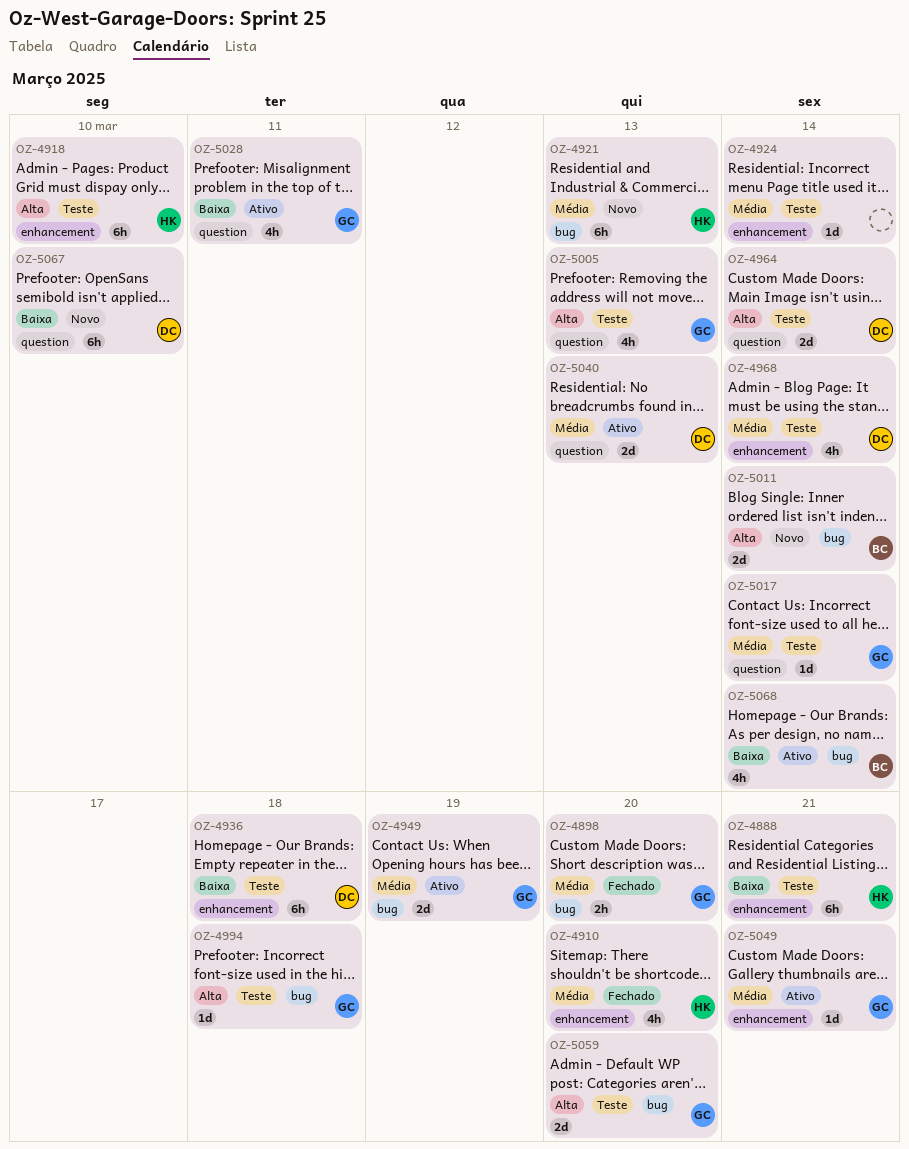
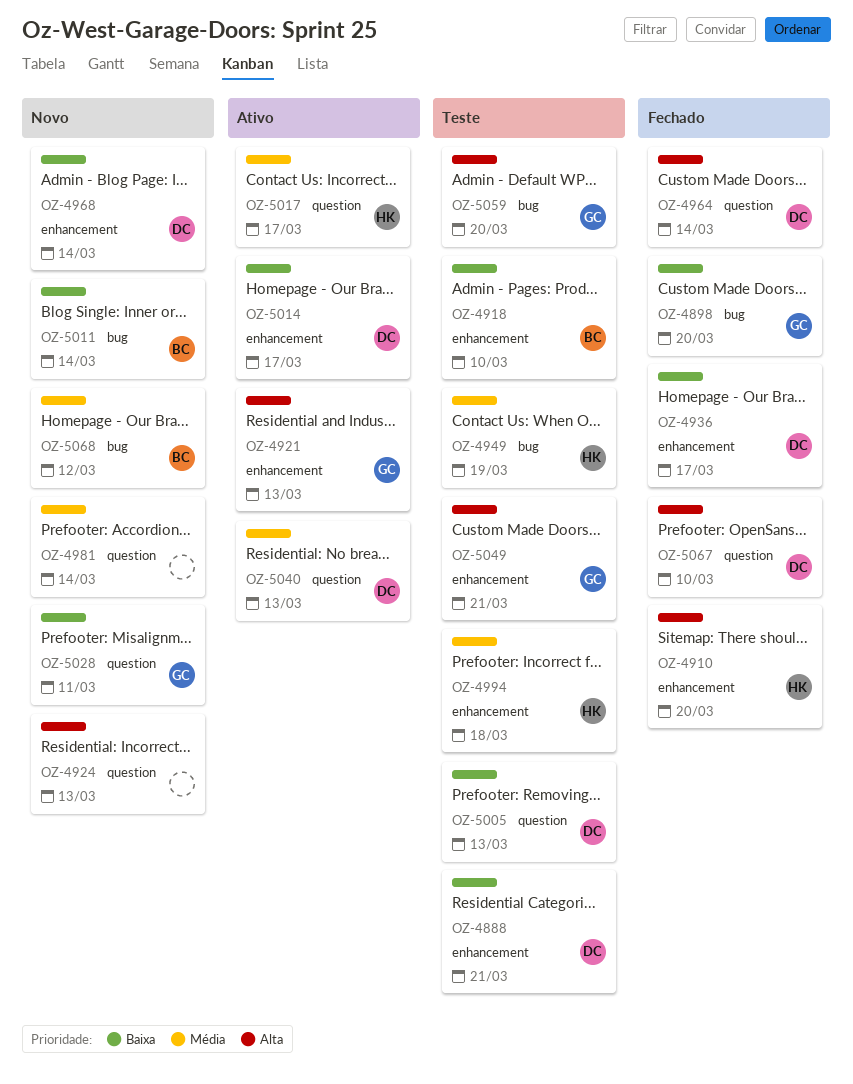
OZ-4888, owner: HK -> DC
OZ-4898, priority: Média -> Baixa
OZ-4910, priority: Média -> Alta
OZ-4918, owner: HK -> BC
OZ-4918, priority: Alta -> Baixa
OZ-4921, status: Novo -> Ativo
OZ-4921, owner: HK -> GC
OZ-4921, priority: Média -> Alta
OZ-4921, label: bug -> enhancement
OZ-4924, status: Teste -> Novo
OZ-4924, priority: Média -> Alta
OZ-4924, label: enhancement -> question
OZ-4924, due: Mar 14 -> Mar 13
OZ-4936, status: Teste -> Fechado
OZ-4936, due: Mar 18 -> Mar 17
OZ-4949, status: Ativo -> Teste
OZ-4949, owner: GC -> HK
OZ-4964, status: Teste -> Fechado
OZ-4968, status: Teste -> Novo
OZ-4968, priority: Média -> Baixa
OZ-4981: none -> present
OZ-4994, owner: GC -> HK
OZ-4994, priority: Alta -> Média
OZ-4994, label: bug -> enhancement
OZ-5005, owner: GC -> DC
OZ-5005, priority: Alta -> Baixa
OZ-5011, priority: Alta -> Baixa
OZ-5014: none -> present
OZ-5017, status: Teste -> Ativo
OZ-5017, owner: GC -> HK
OZ-5017, due: Mar 14 -> Mar 17
OZ-5028, status: Ativo -> Novo
OZ-5049, status: Ativo -> Teste
OZ-5049, priority: Média -> Alta
OZ-5067, status: Novo -> Fechado
OZ-5067, priority: Baixa -> Alta
OZ-5068, status: Ativo -> Novo
OZ-5068, priority: Baixa -> Média
OZ-5068, due: Mar 14 -> Mar 12

